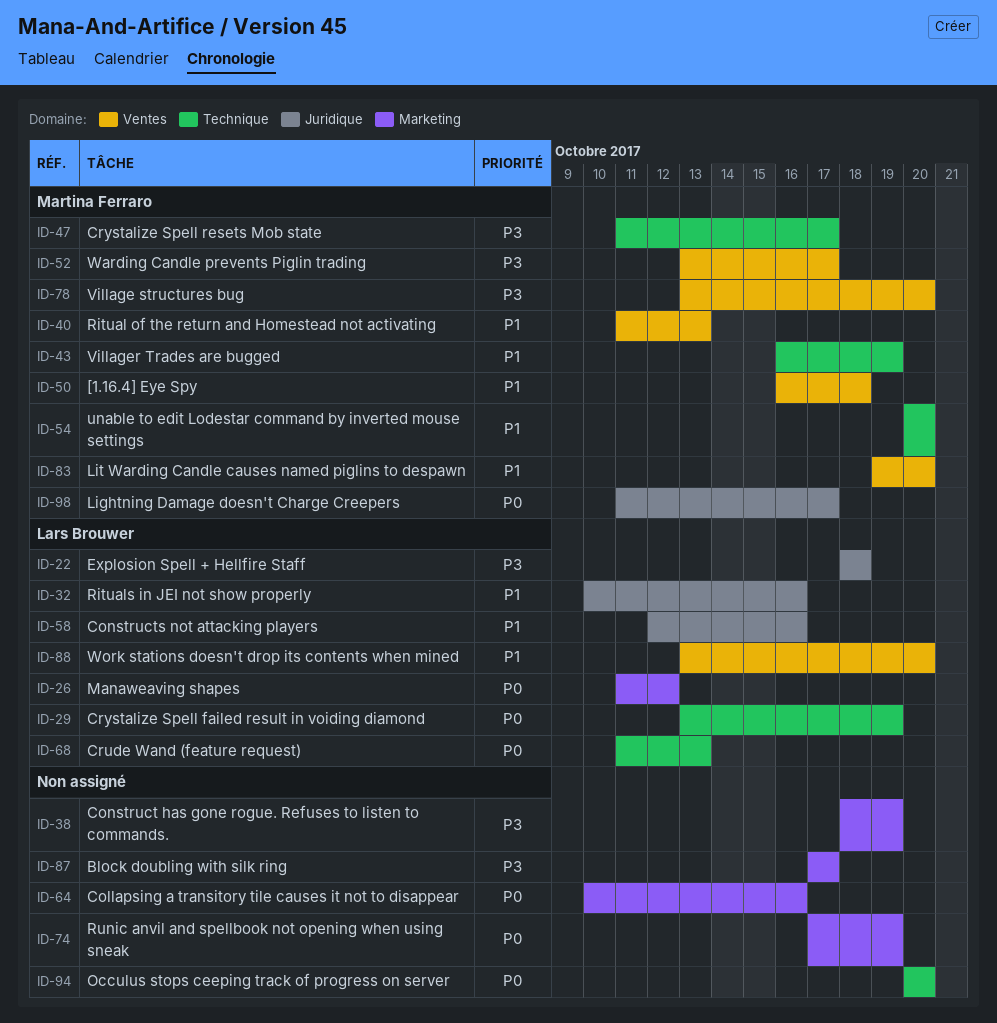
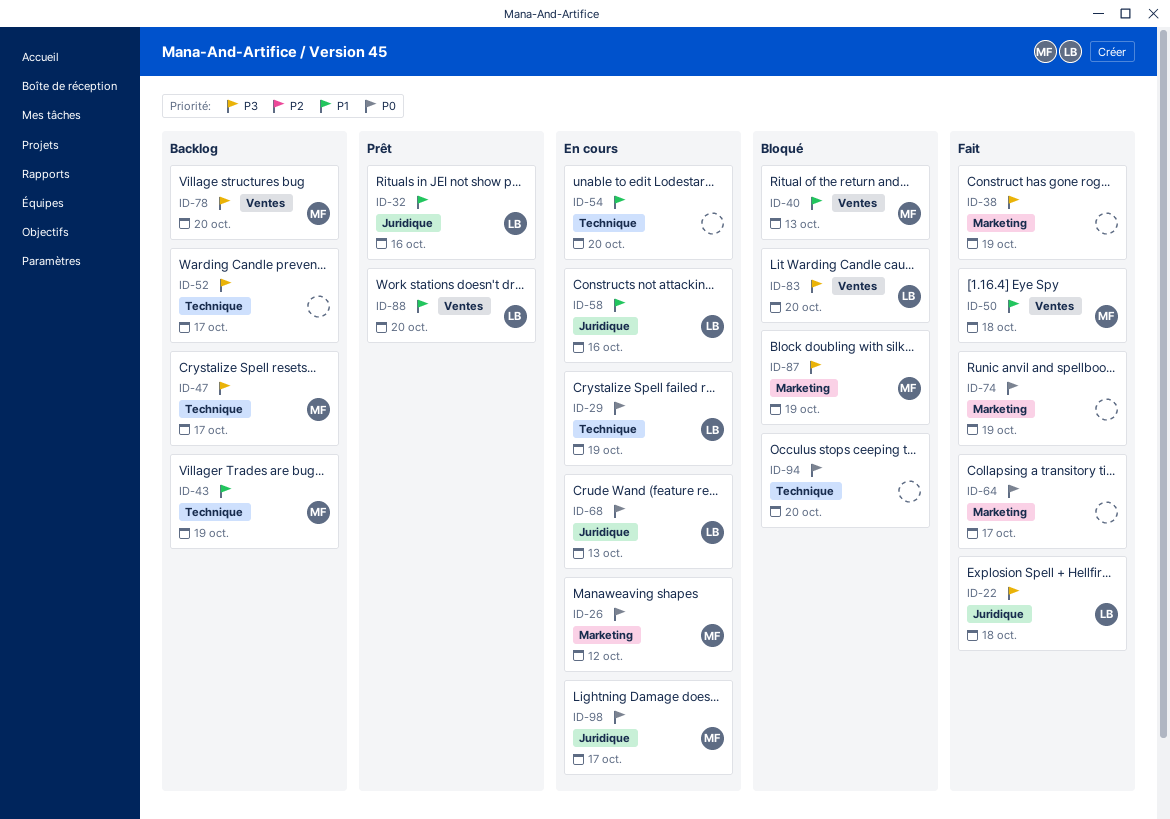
ID-26, owner: Lars Brouwer -> Martina Ferraro
ID-52, owner: Martina Ferraro -> none
ID-52, label: Ventes -> Technique
ID-54, owner: Martina Ferraro -> none
ID-64, due: Oct 16 -> Oct 17
ID-68, label: Technique -> Juridique
ID-83, owner: Martina Ferraro -> Lars Brouwer
ID-83, priority: P1 -> P3
ID-87, owner: none -> Martina Ferraro
ID-87, due: Oct 17 -> Oct 19

